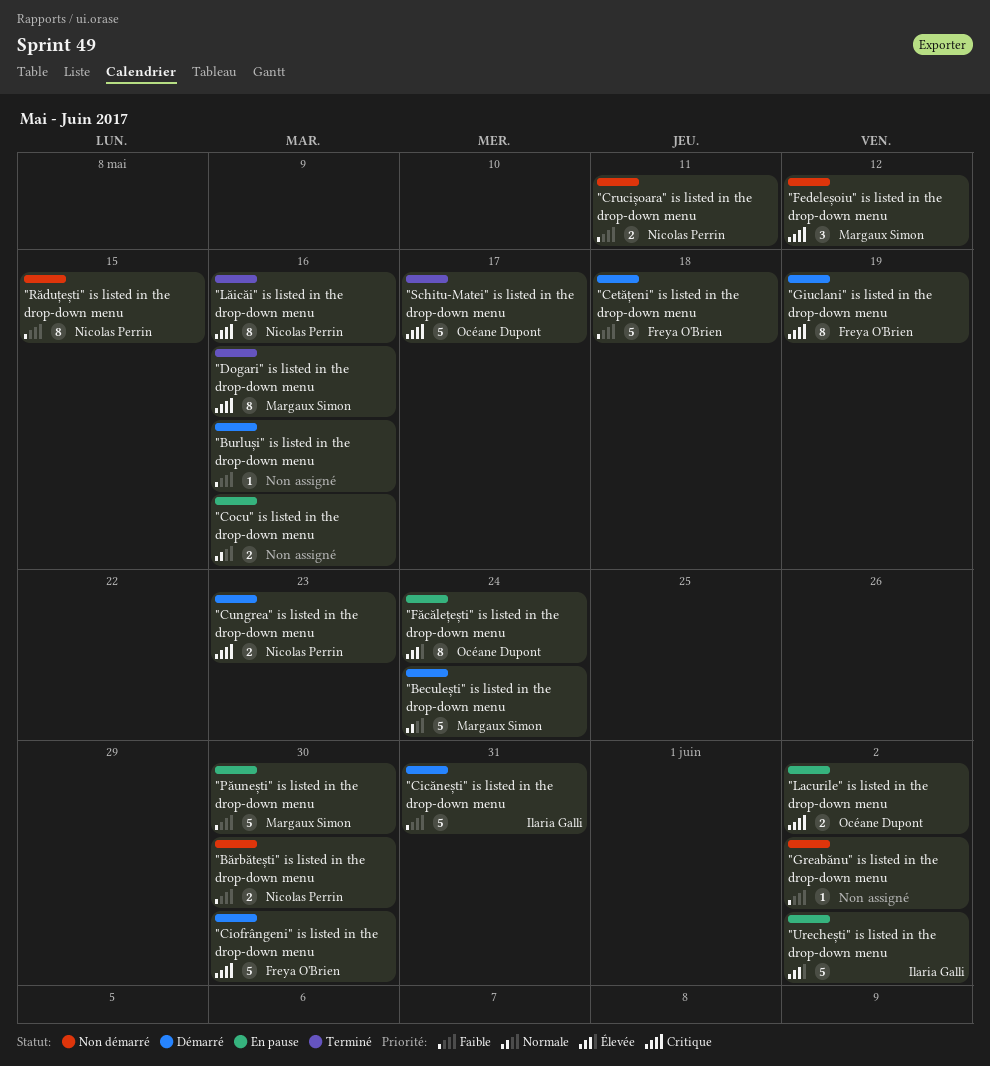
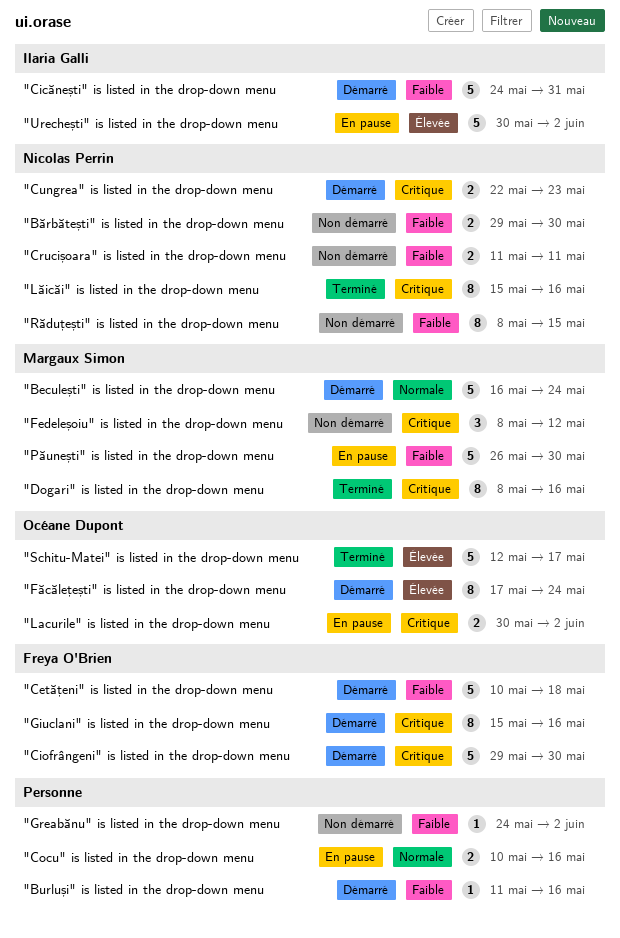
"Făcălețești" is listed in the drop-down menu, status: En pause -> Démarré
"Giuclani" is listed in the drop-down menu, due: May 19 -> May 16
"Schitu-Matei" is listed in the drop-down menu, priority: Critique -> Élevée

